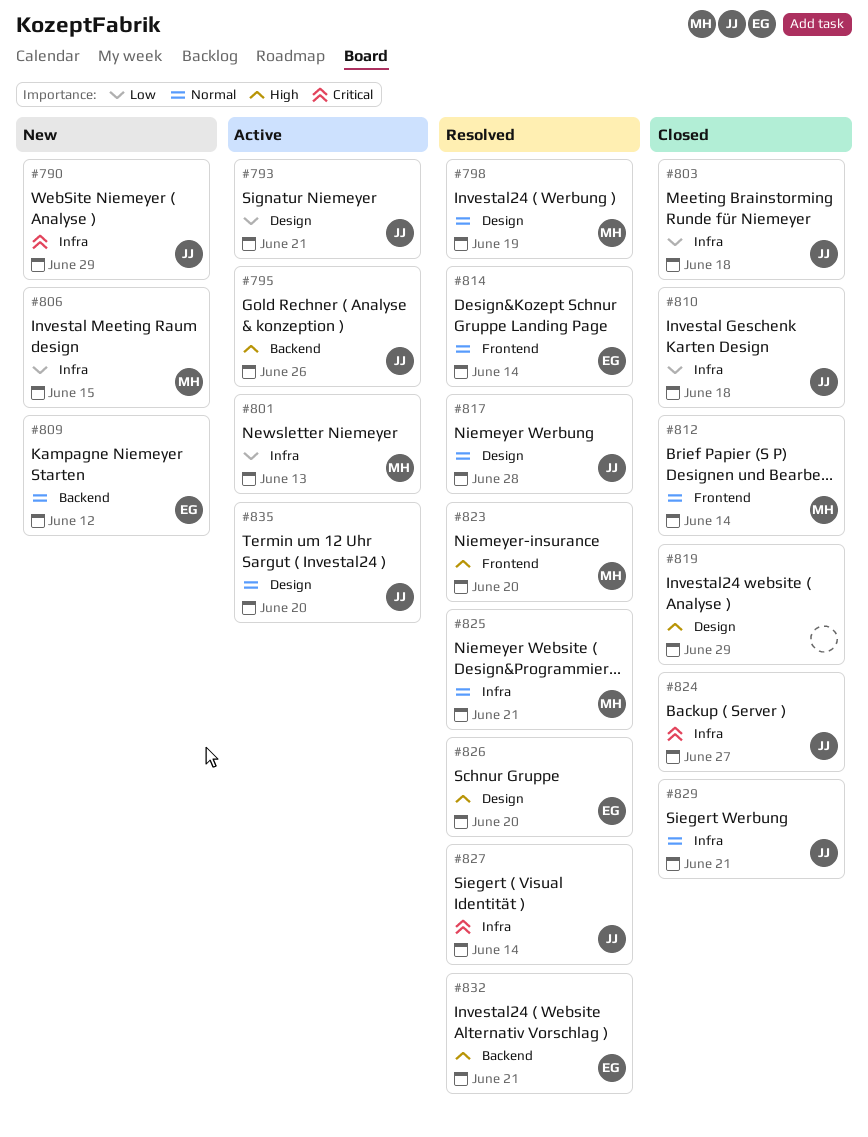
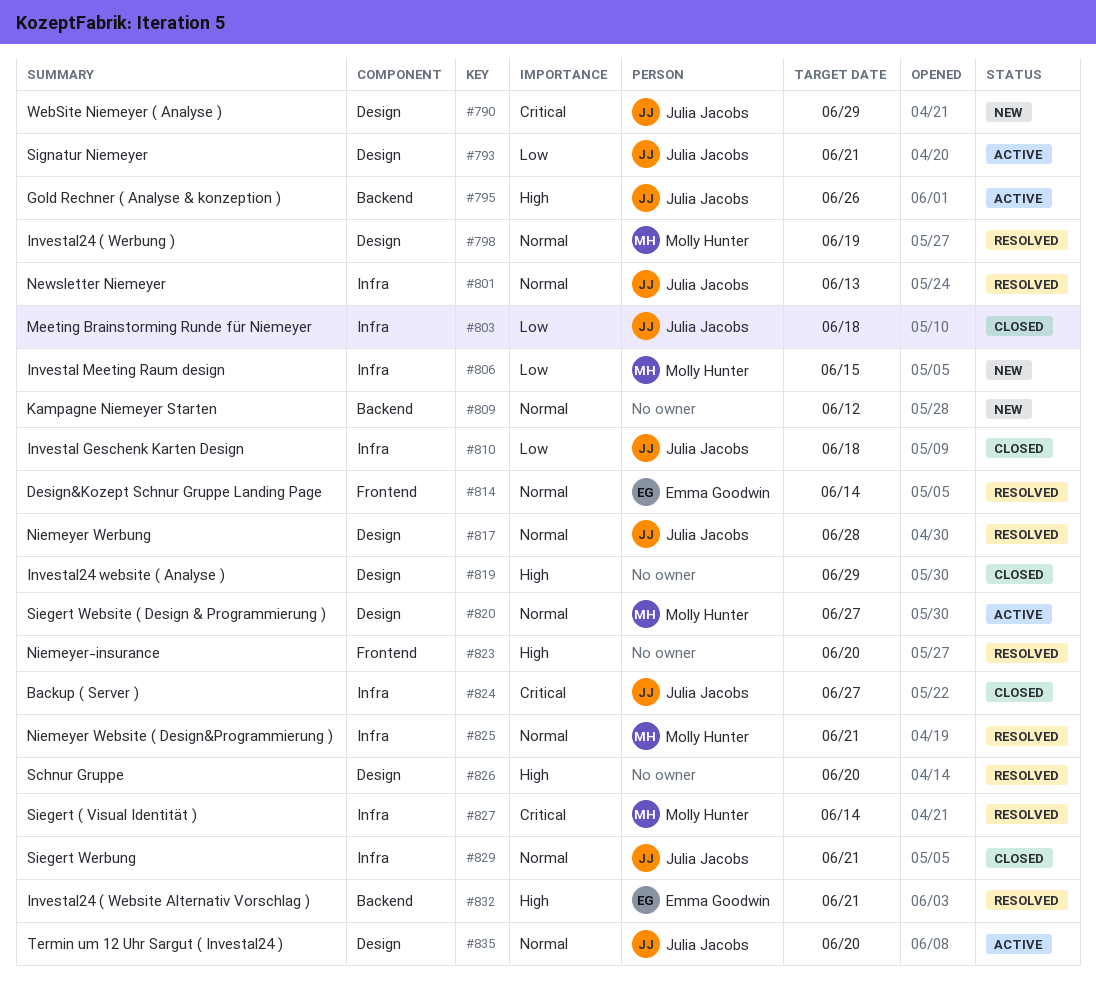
#790, label: Infra -> Design
#801, status: Active -> Resolved
#801, owner: Molly Hunter -> Julia Jacobs
#801, priority: Low -> Normal
#809, owner: Emma Goodwin -> none
#812: present -> none
#820: none -> present
#823, owner: Molly Hunter -> none
#826, owner: Emma Goodwin -> none
#827, owner: Julia Jacobs -> Molly Hunter

